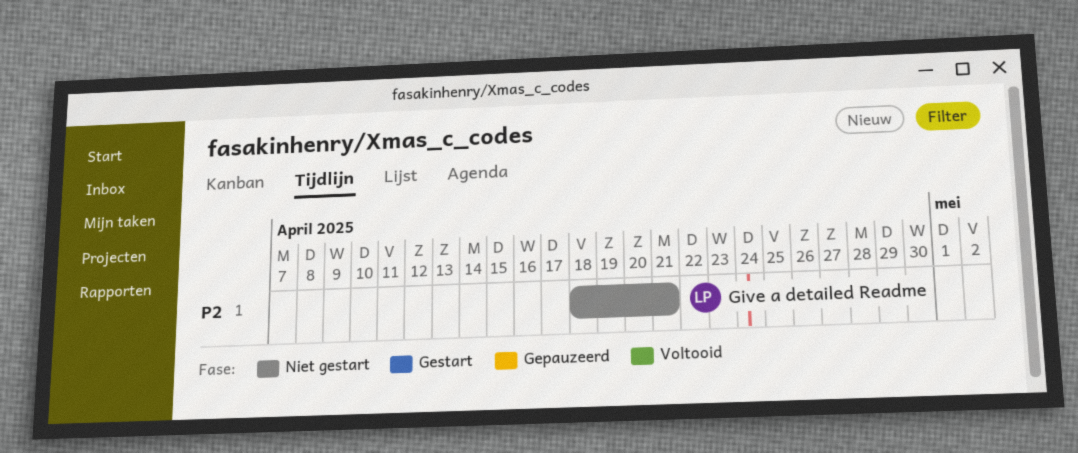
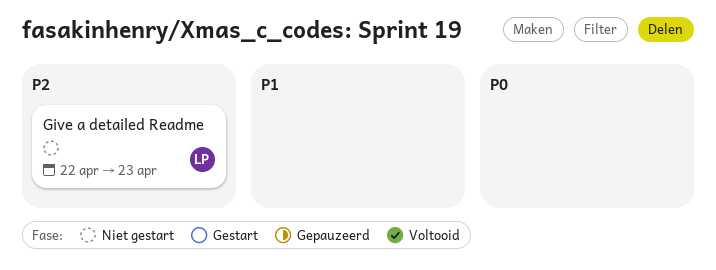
Give a detailed Readme, start: Apr 18 -> Apr 22
Give a detailed Readme, due: Apr 21 -> Apr 23

